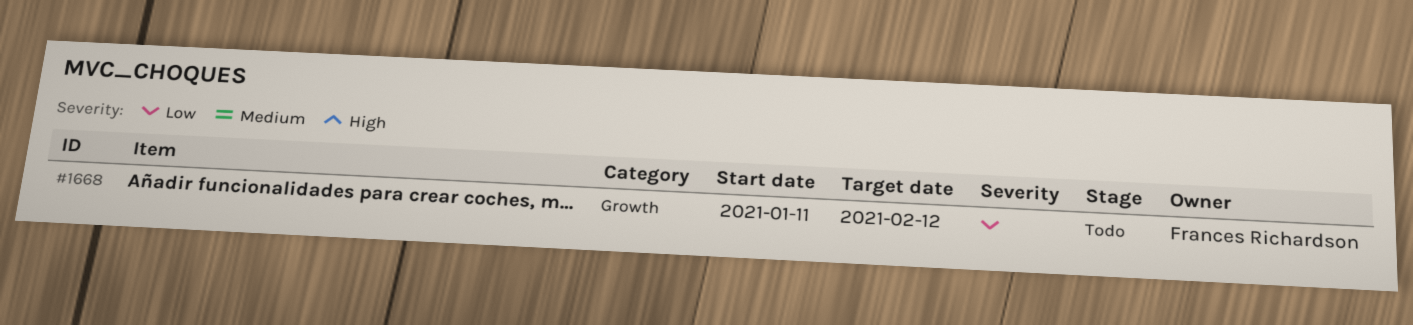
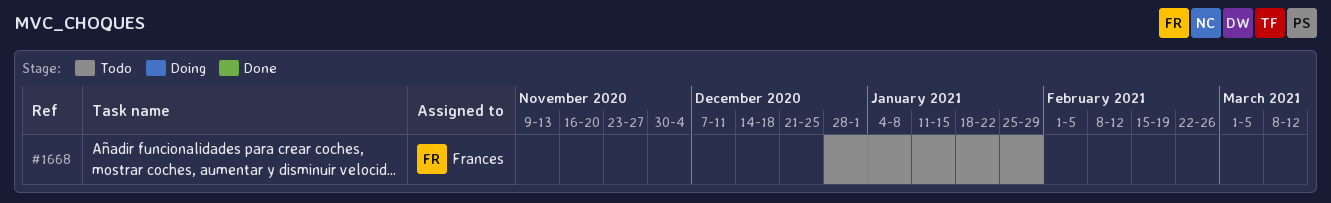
#1668, start: Jan 11 -> Dec 28
#1668, due: Feb 12 -> Jan 29

